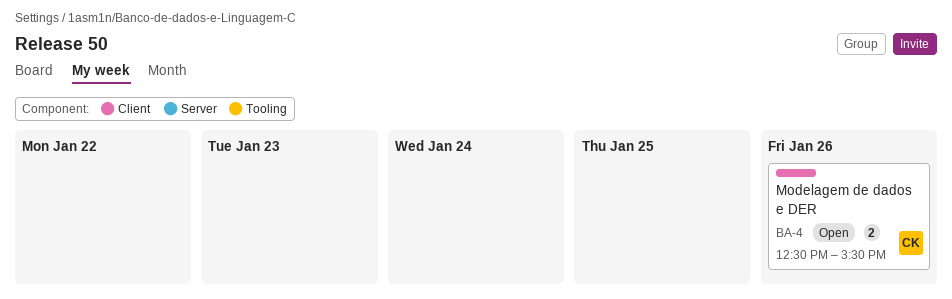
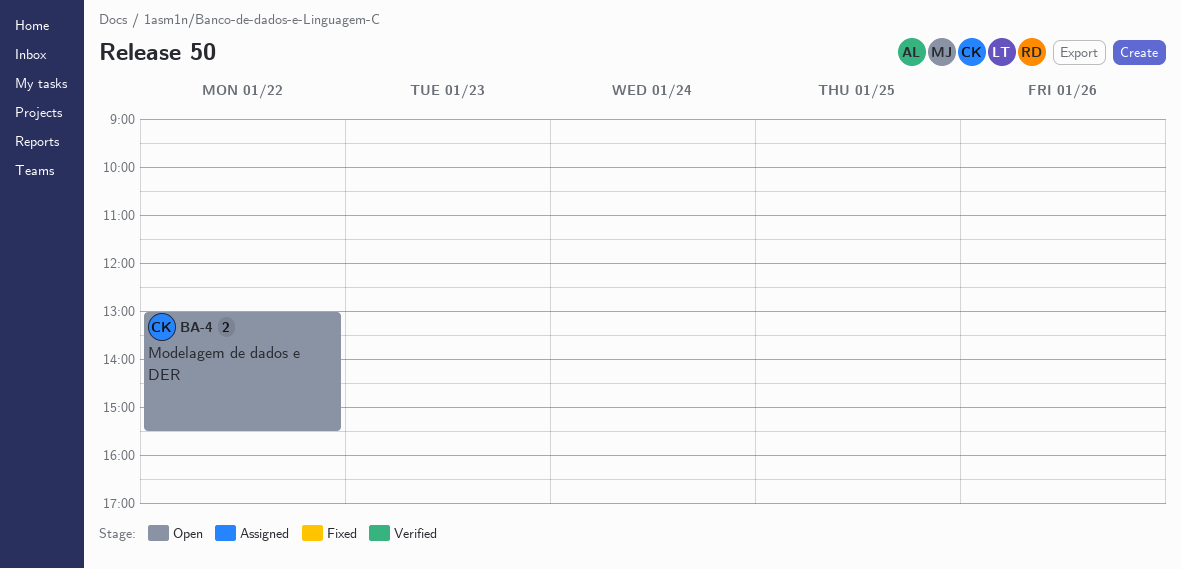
BA-4, day: Jan 26 -> Jan 22
BA-4, begins: 12:30 -> 13:00

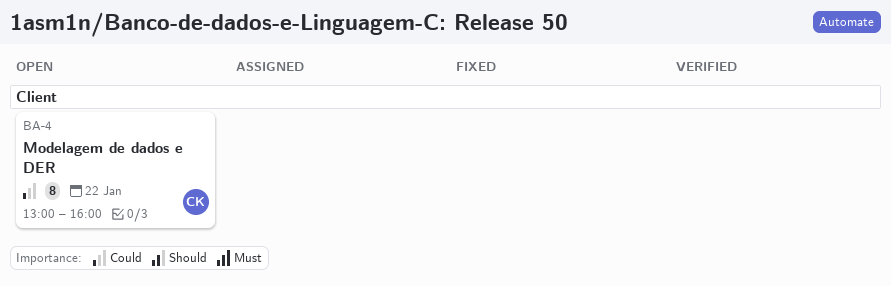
BA-4, estimate: 2 -> 8
BA-4, ends: 15:30 -> 16:00

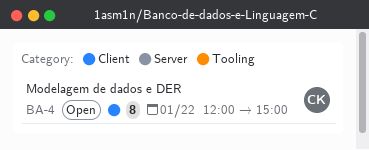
BA-4, begins: 13:00 -> 12:00
BA-4, ends: 16:00 -> 15:00

